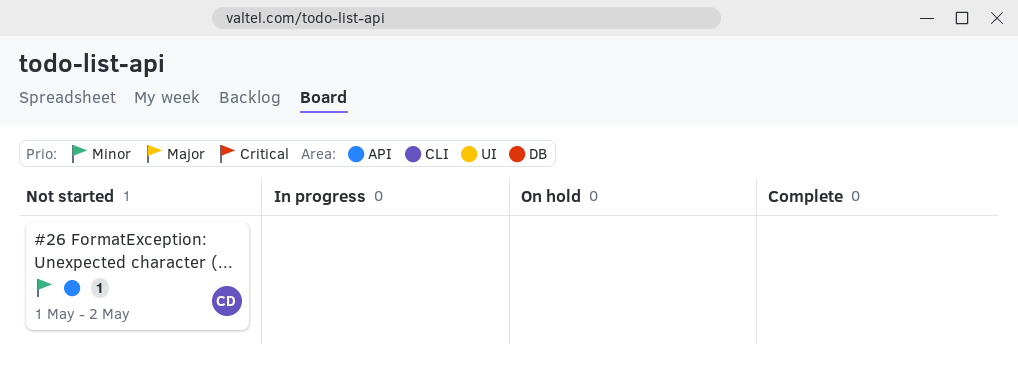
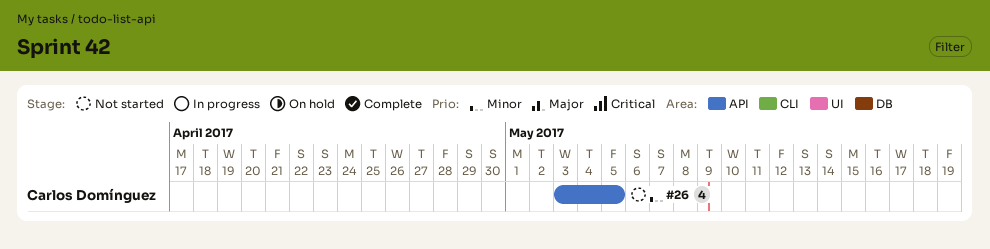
#26, estimate: 1 -> 4
#26, start: May 1 -> May 3
#26, due: May 2 -> May 5

